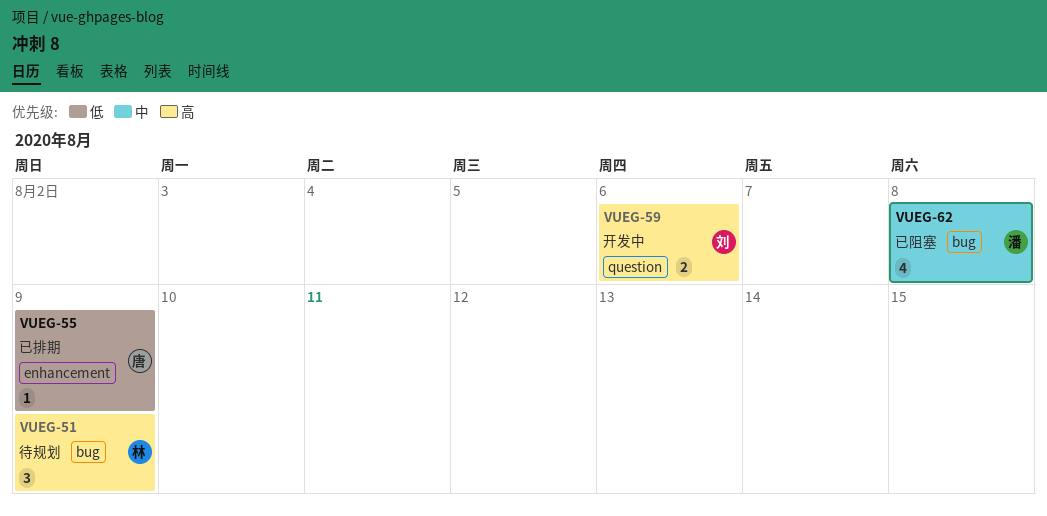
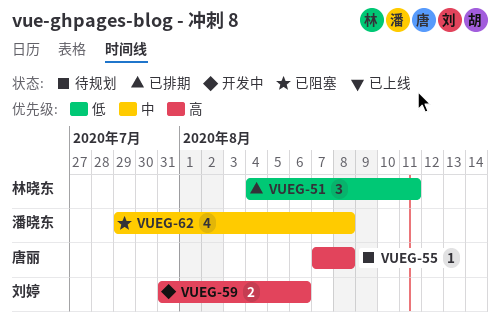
VUEG-51, status: 待规划 -> 已排期
VUEG-51, priority: 高 -> 低
VUEG-51, due: Aug 9 -> Aug 11
VUEG-55, status: 已排期 -> 待规划
VUEG-55, priority: 低 -> 高
VUEG-55, due: Aug 9 -> Aug 8

